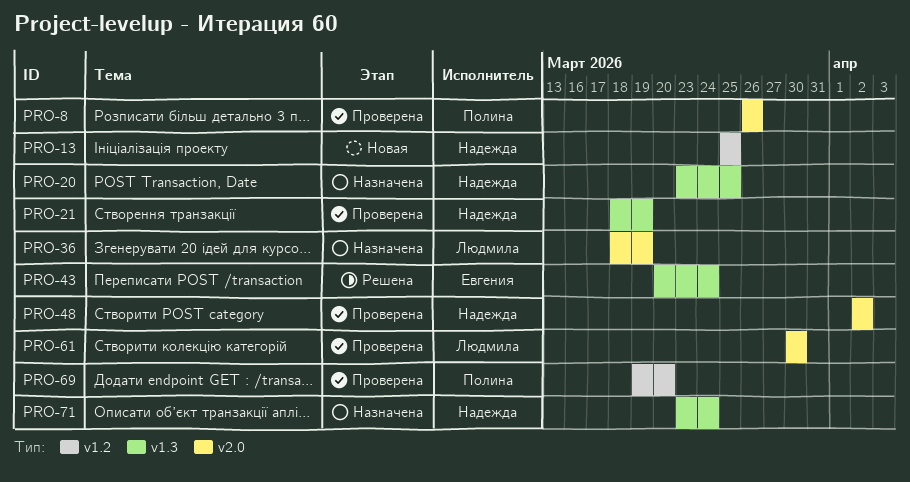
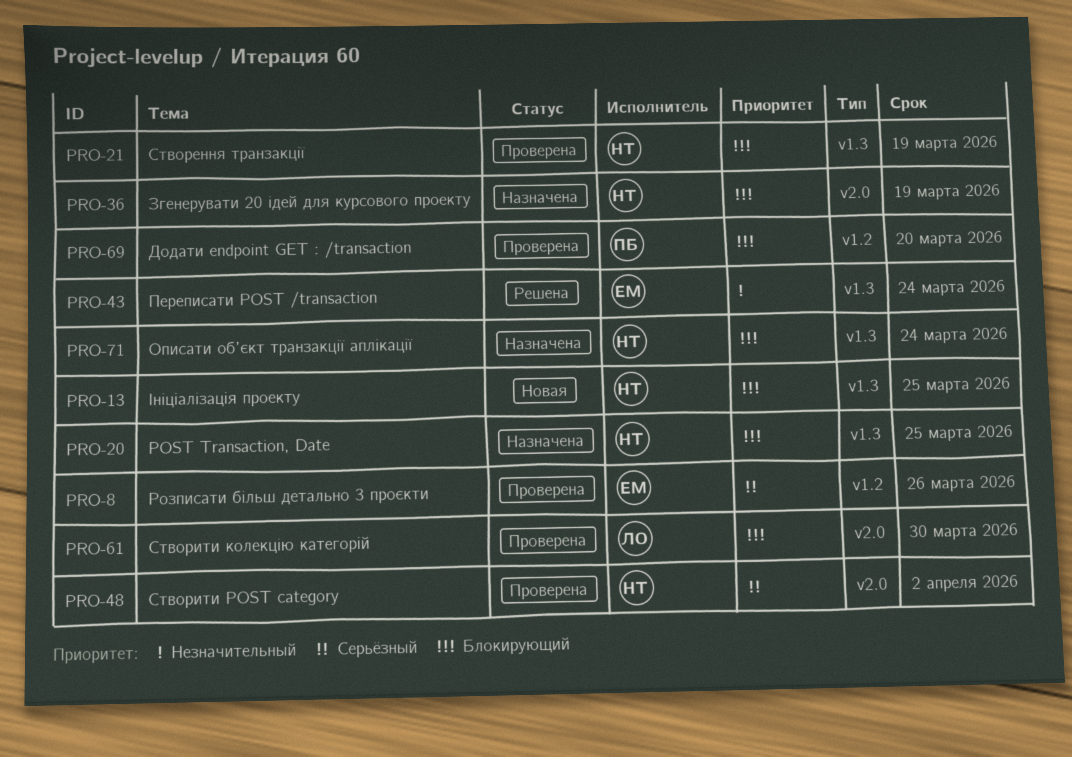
PRO-8, owner: Полина -> Евгения
PRO-8, label: v2.0 -> v1.2
PRO-13, label: v1.2 -> v1.3
PRO-36, owner: Людмила -> Надежда

